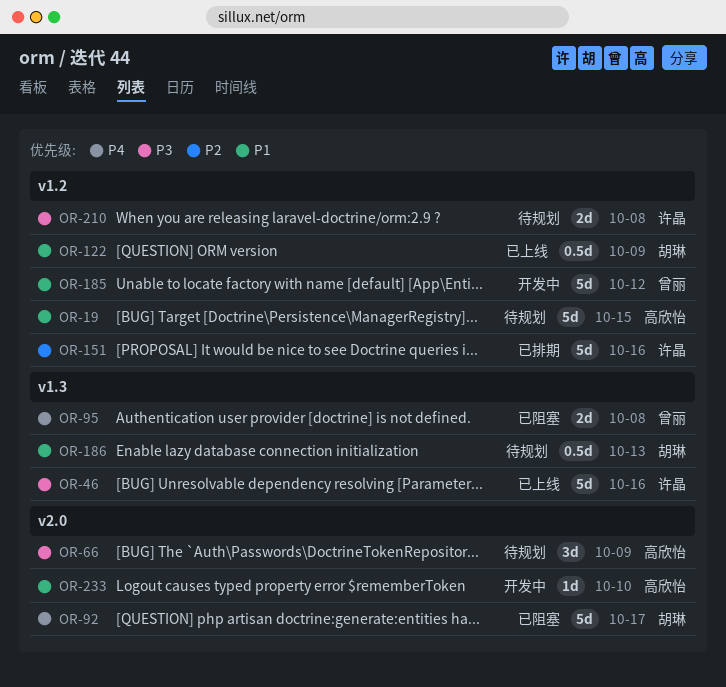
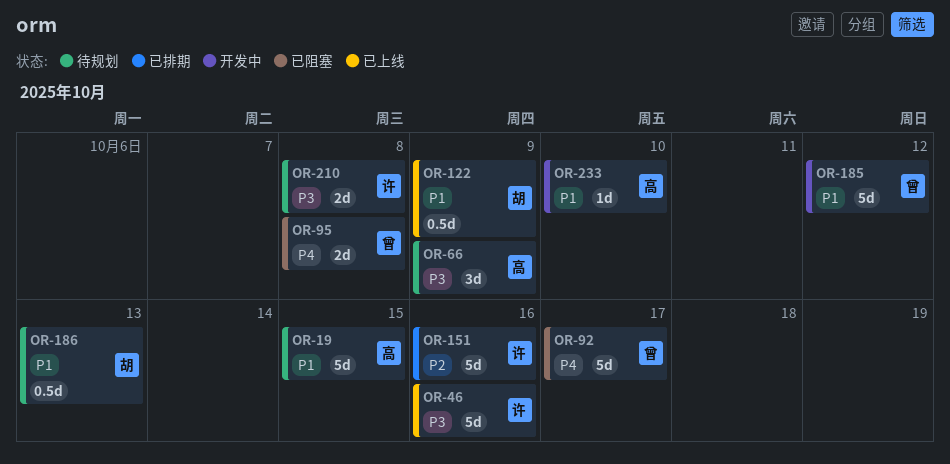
OR-92, owner: 胡琳 -> 曾丽

